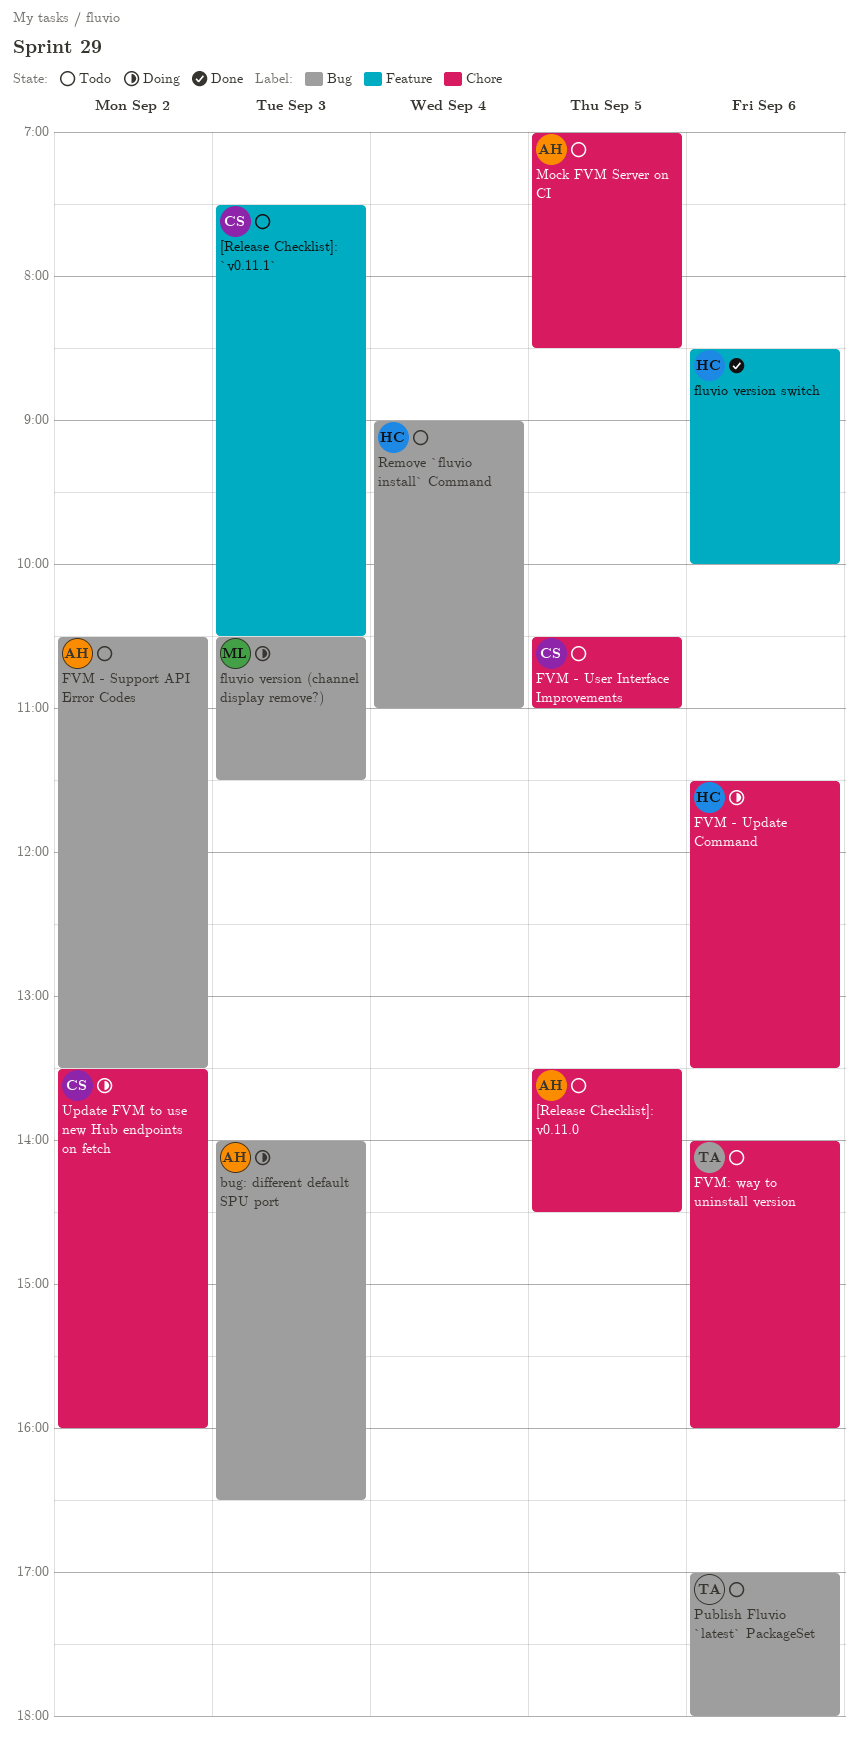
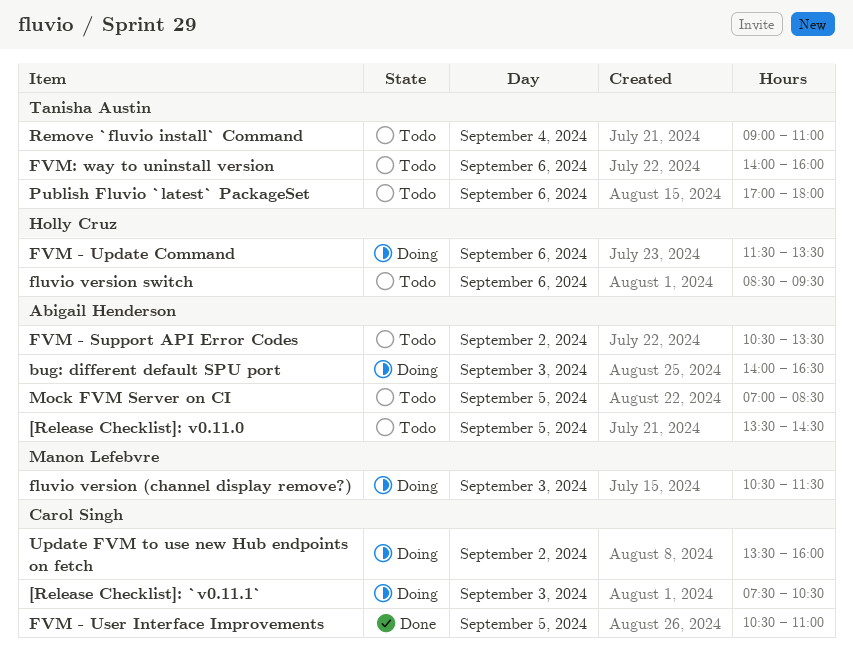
[Release Checklist]: `v0.11.1`, status: Todo -> Doing
fluvio version switch, status: Done -> Todo
fluvio version switch, ends: 10:00 -> 09:30
FVM - User Interface Improvements, status: Todo -> Done
Remove `fluvio install` Command, owner: Holly Cruz -> Tanisha Austin

